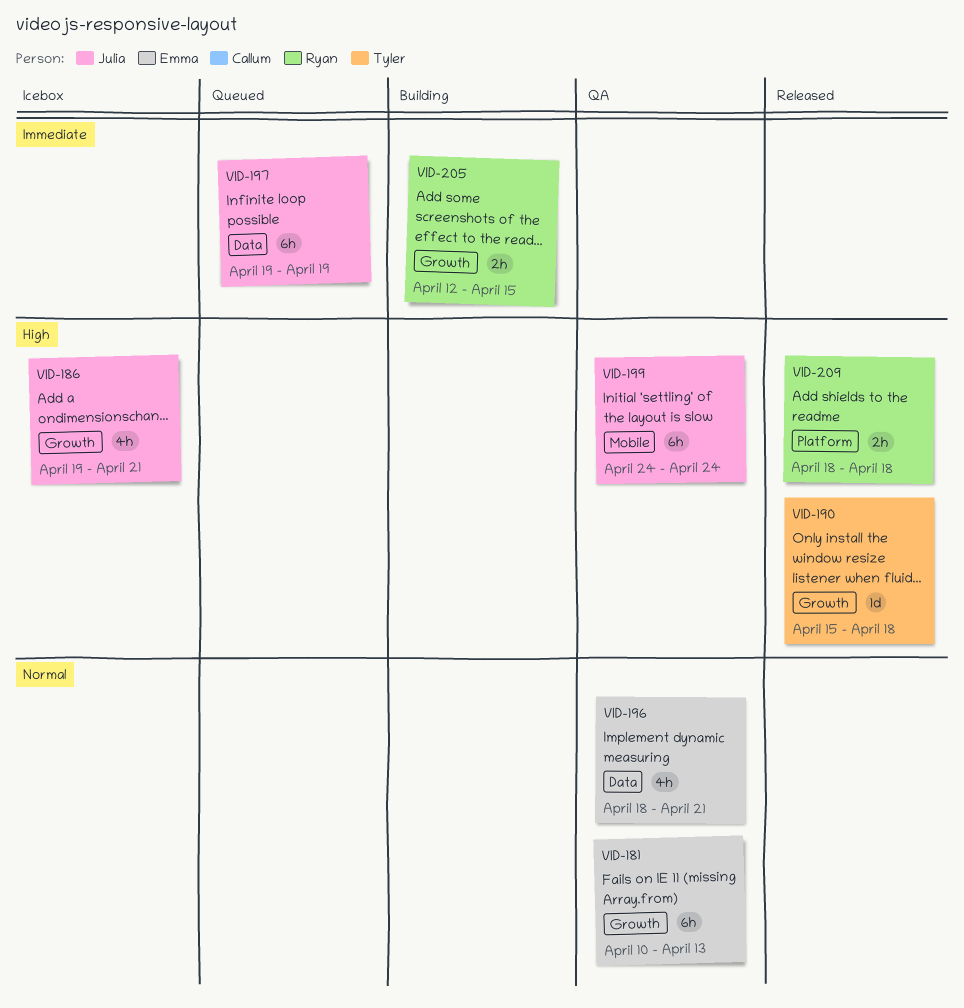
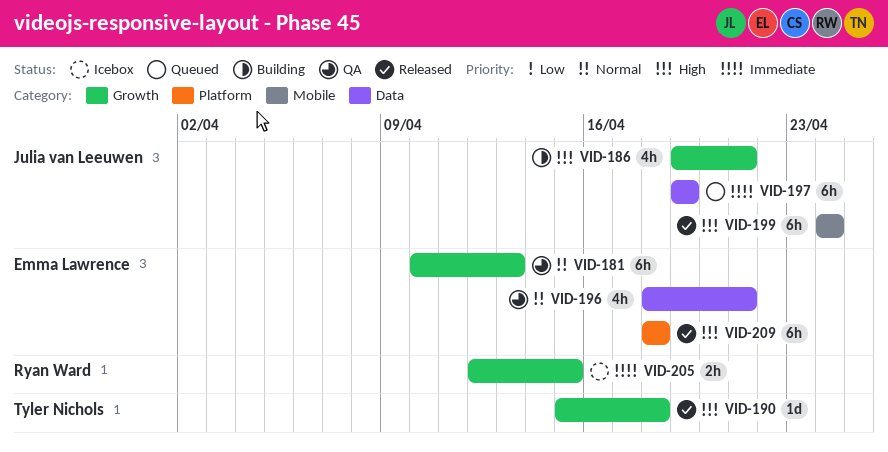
VID-186, status: Icebox -> Building
VID-199, status: QA -> Released
VID-205, status: Building -> Icebox
VID-209, owner: Ryan Ward -> Emma Lawrence
VID-209, estimate: 2h -> 6h

